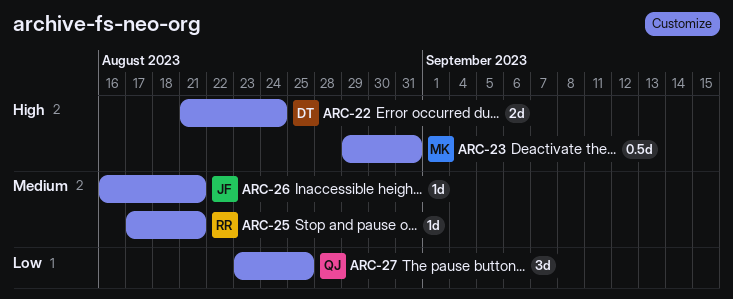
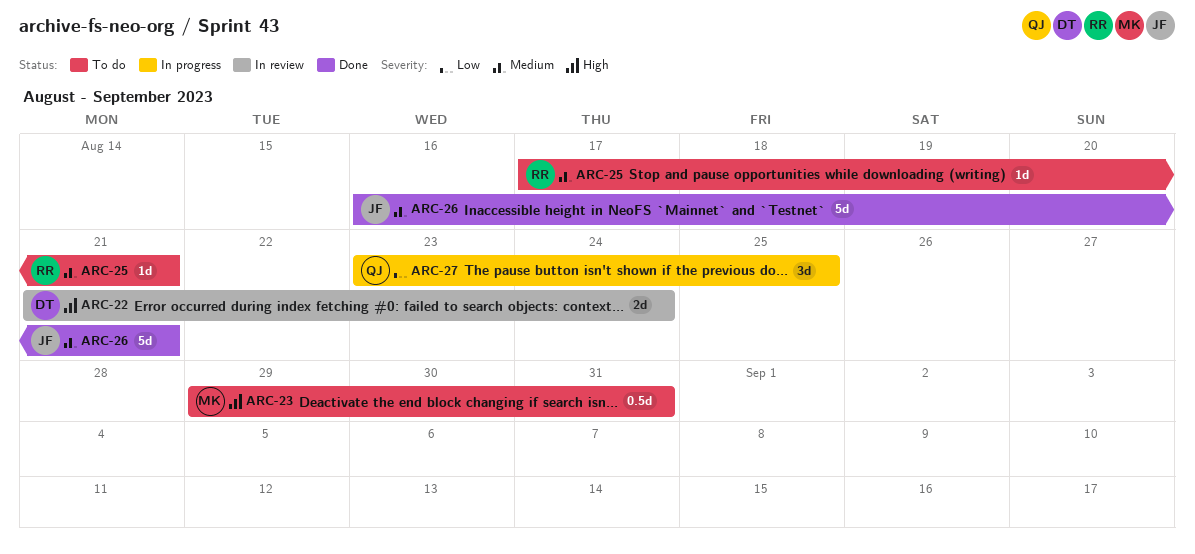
ARC-26, estimate: 1d -> 5d

